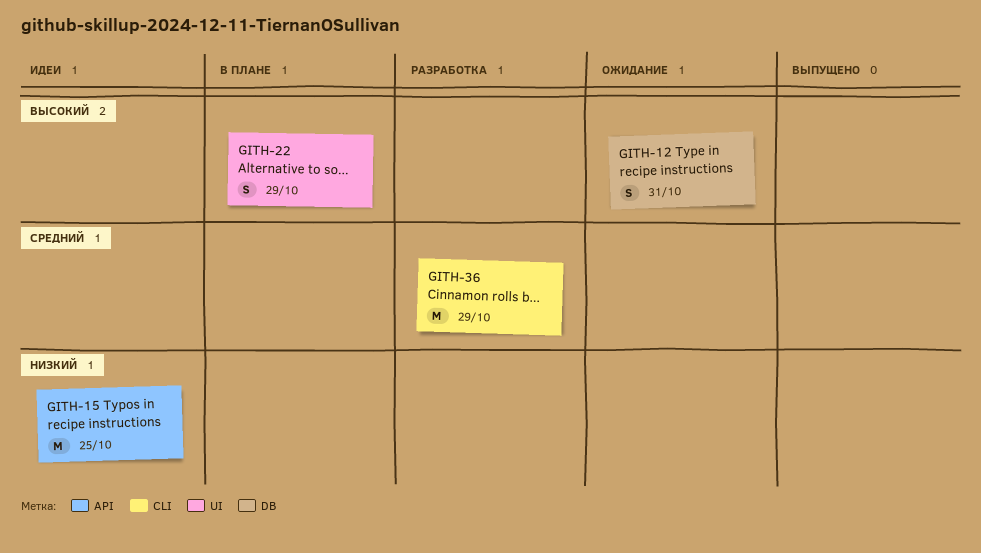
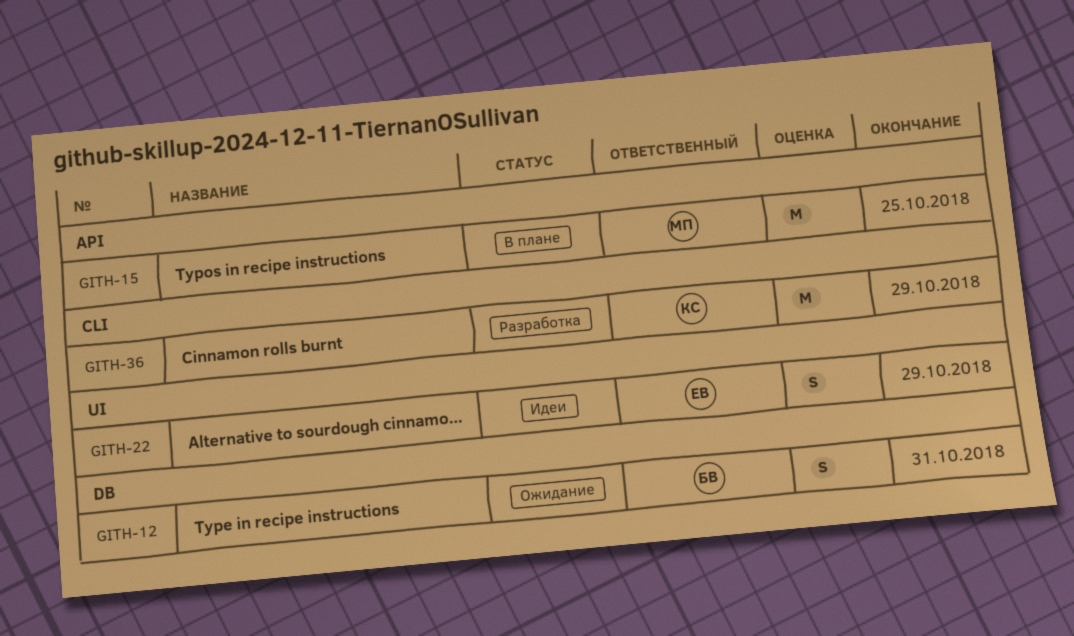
GITH-15, status: Идеи -> В плане
GITH-22, status: В плане -> Идеи

